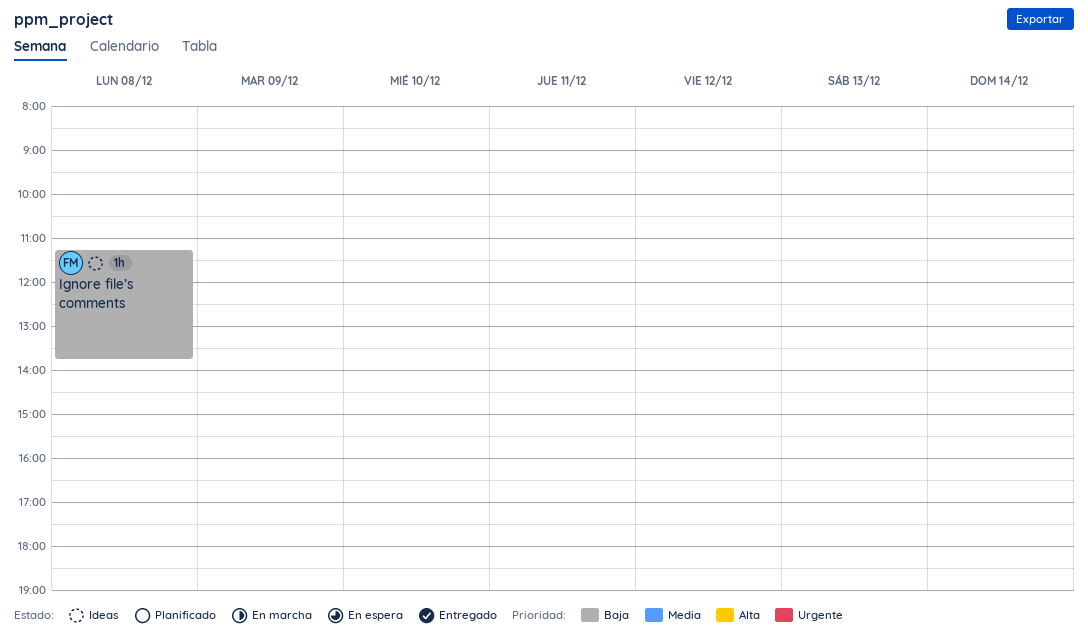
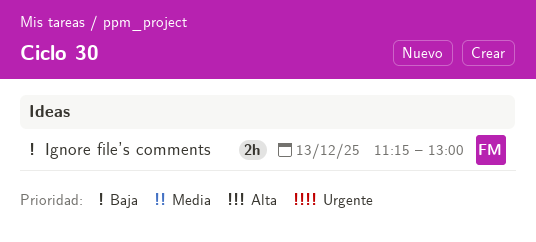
Ignore file’s comments, estimate: 1h -> 2h
Ignore file’s comments, day: Dec 8 -> Dec 13
Ignore file’s comments, ends: 13:45 -> 13:00

